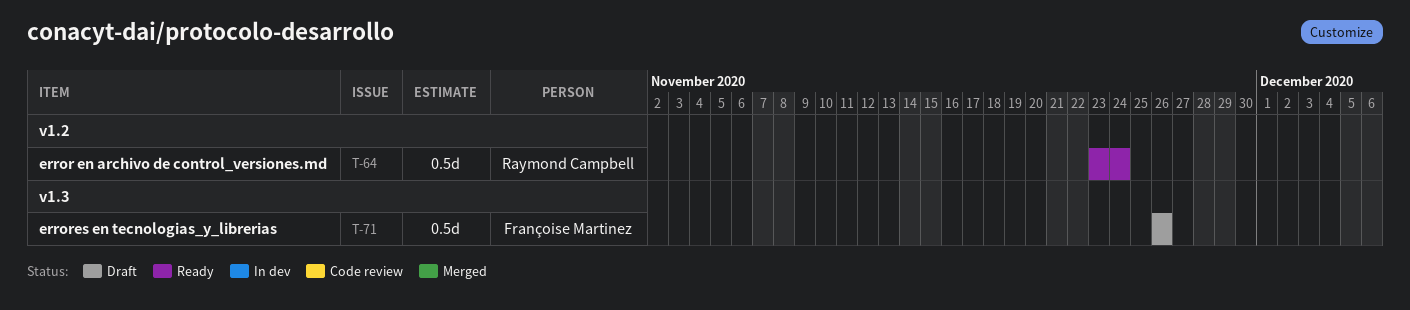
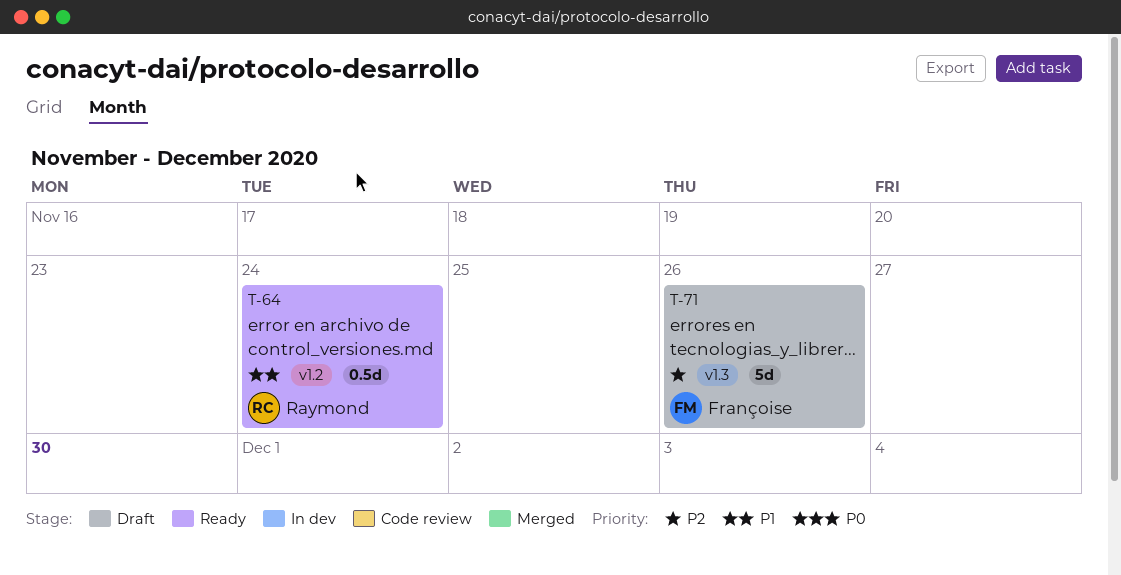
T-71, estimate: 0.5d -> 5d

